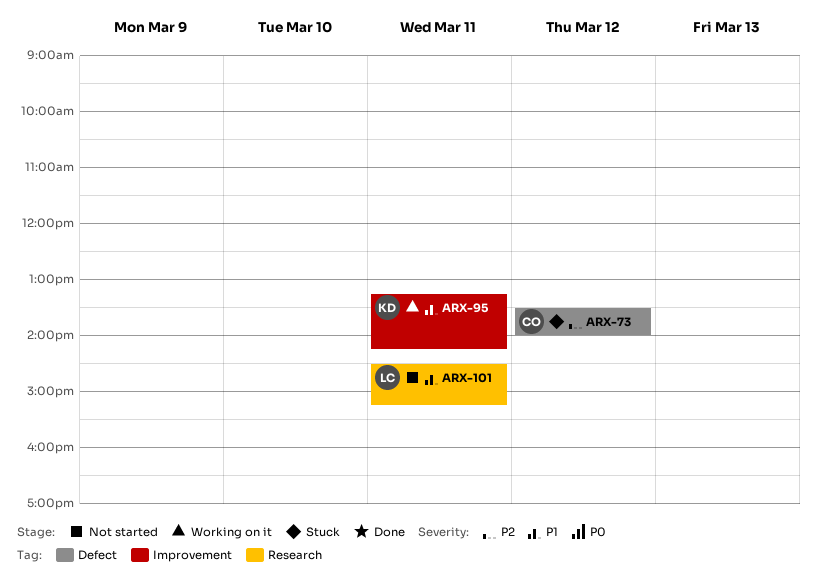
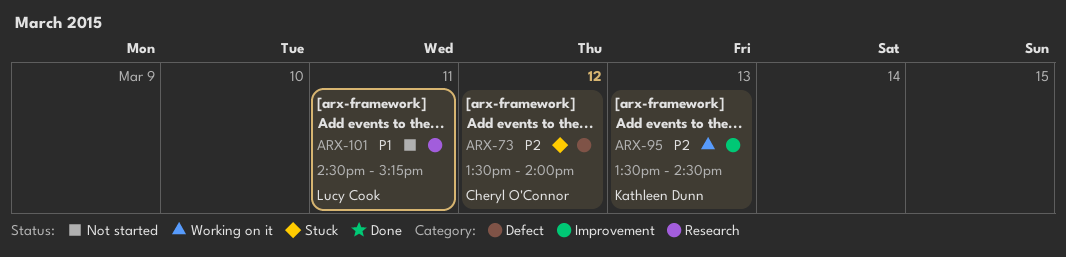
ARX-95, priority: P1 -> P2
ARX-95, day: Mar 11 -> Mar 13
ARX-95, begins: 13:15 -> 13:30
ARX-95, ends: 14:15 -> 14:30

